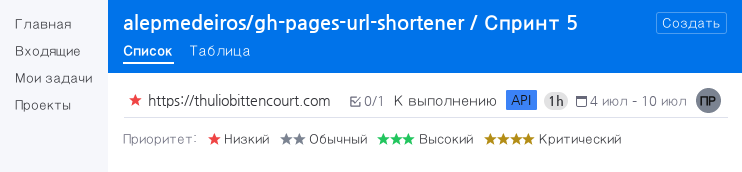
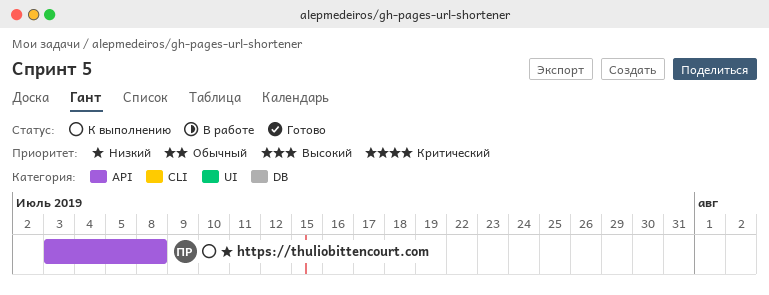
https://thuliobittencourt.com, start: Jul 4 -> Jul 3
https://thuliobittencourt.com, due: Jul 10 -> Jul 8

